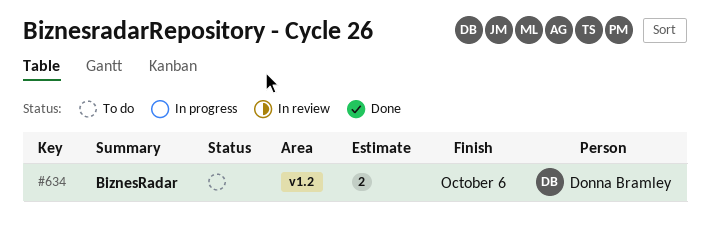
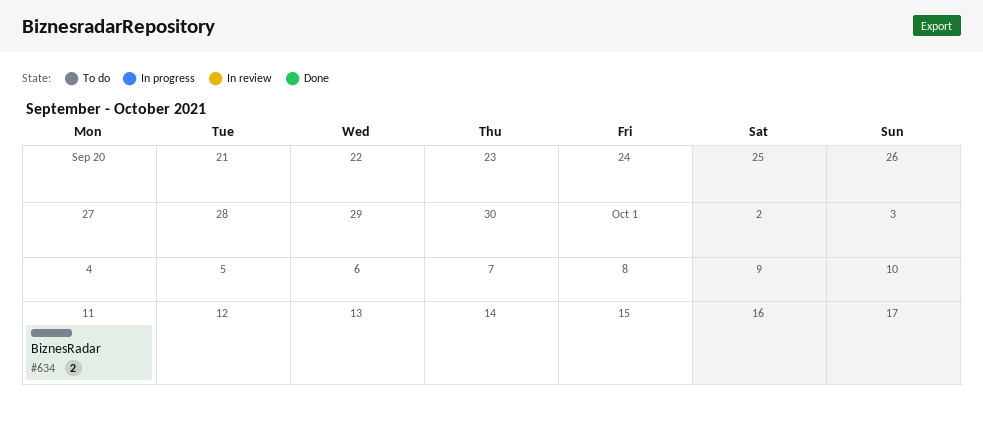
#634, due: Oct 6 -> Oct 11

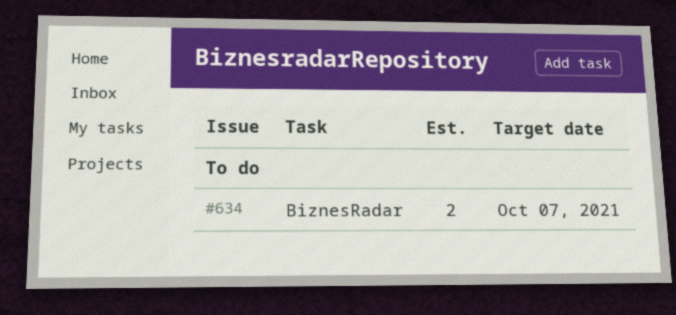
#634, due: Oct 11 -> Oct 7

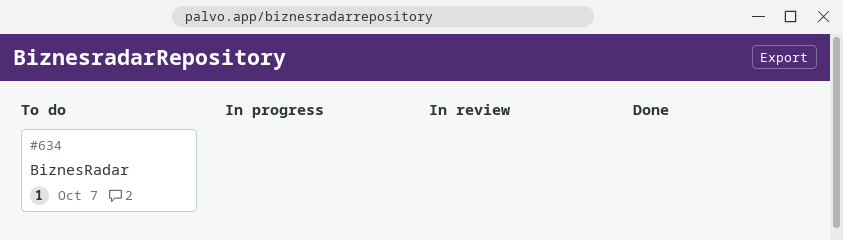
#634, estimate: 2 -> 1

